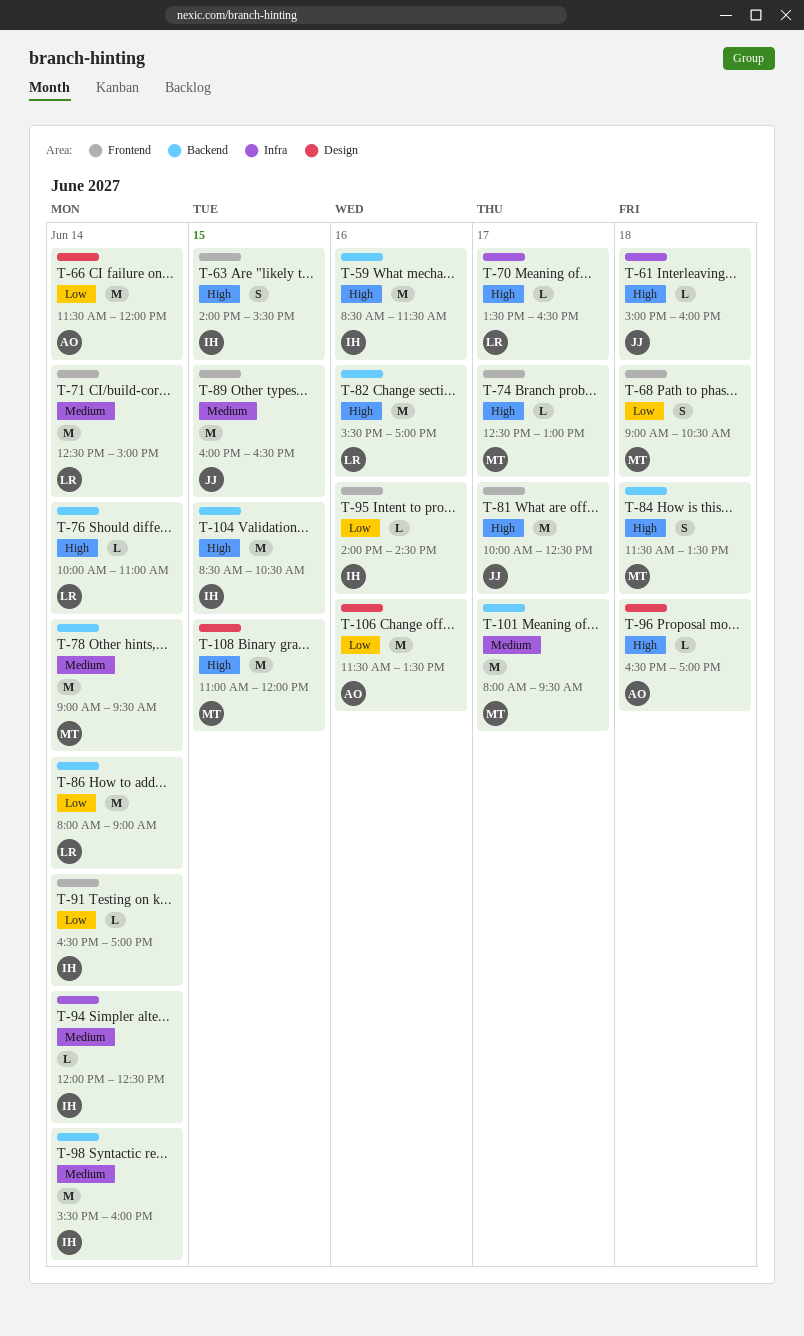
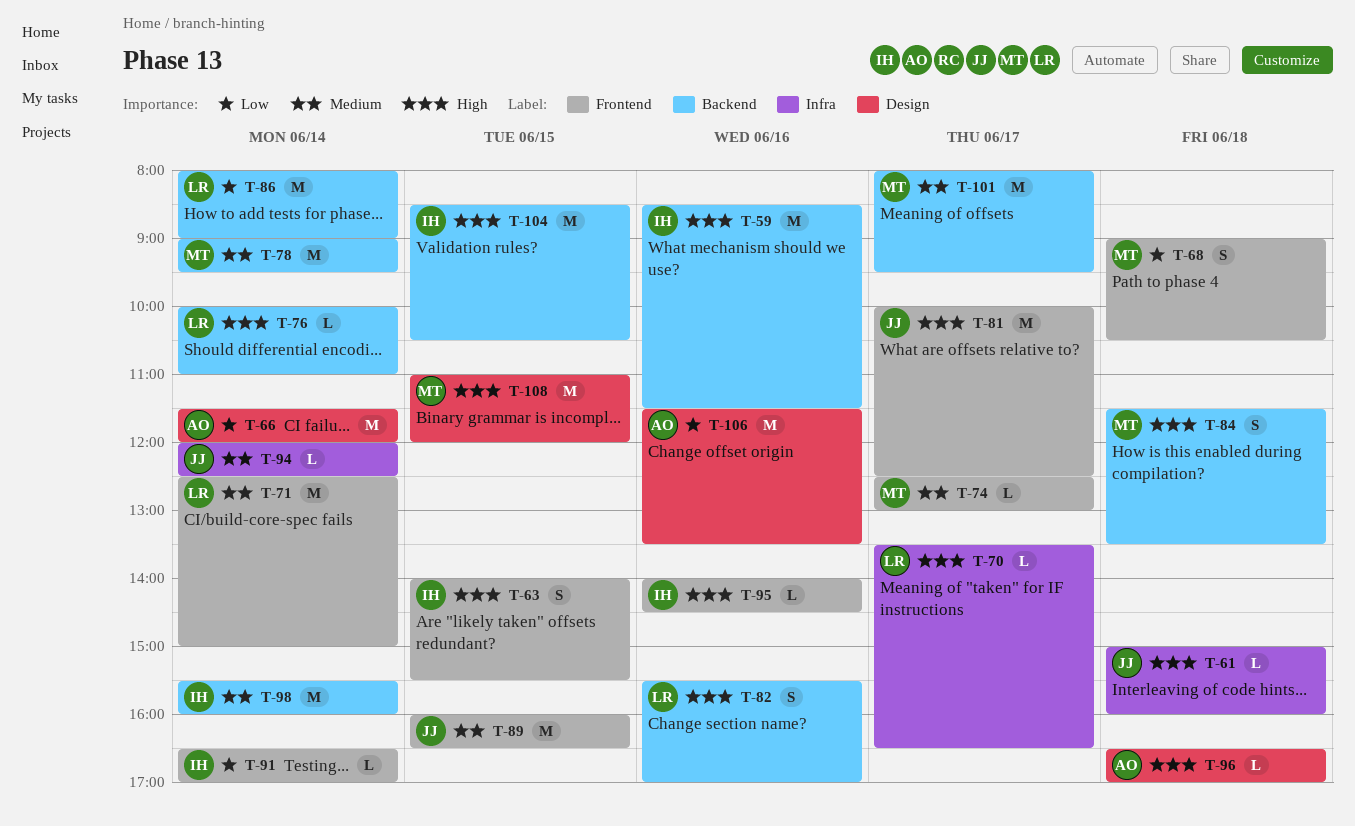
T-74, priority: High -> Medium
T-82, estimate: M -> S
T-94, owner: IH -> JJ
T-95, priority: Low -> High

